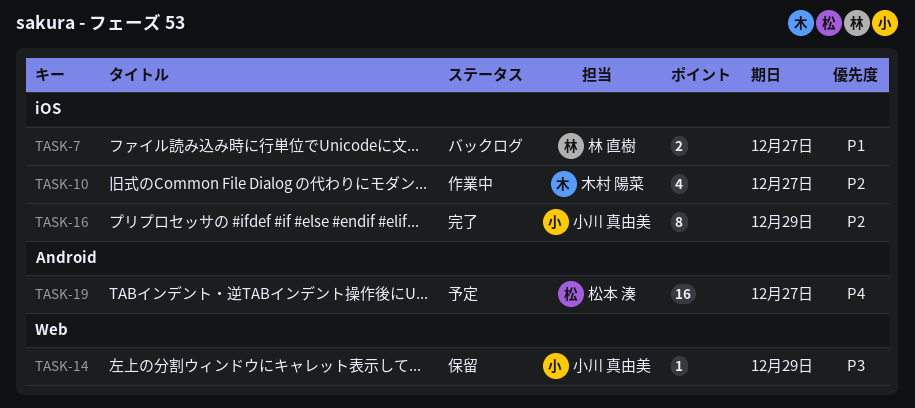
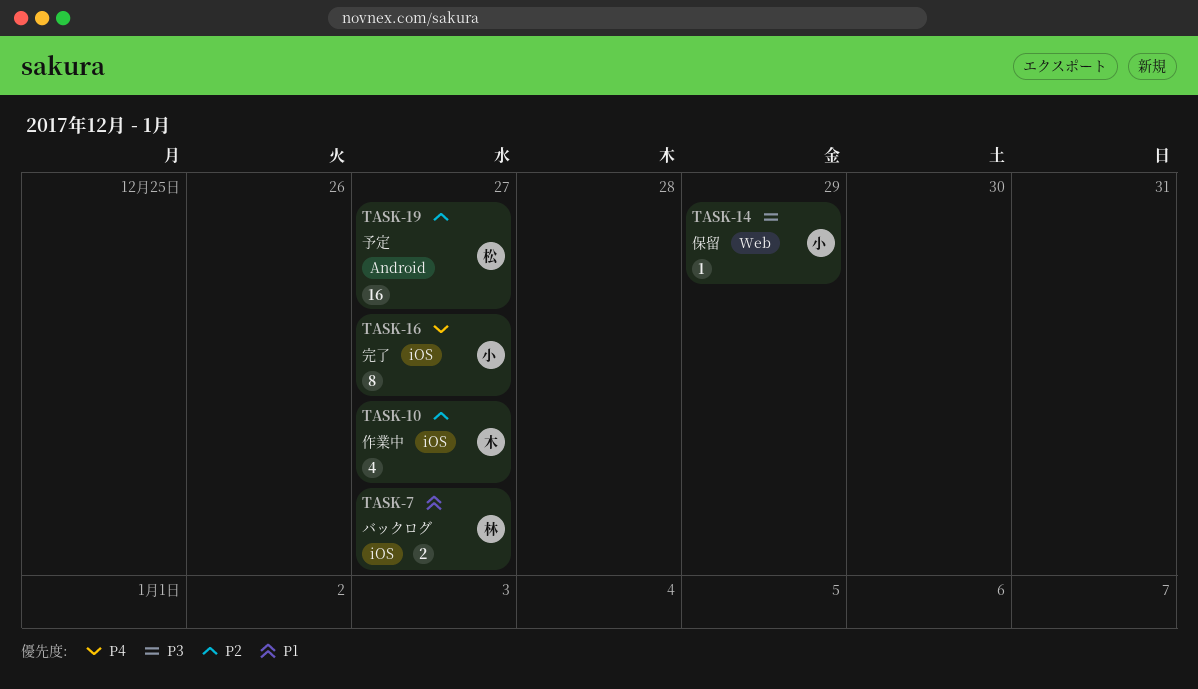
TASK-16, priority: P2 -> P4
TASK-16, due: Dec 29 -> Dec 27
TASK-19, priority: P4 -> P2

